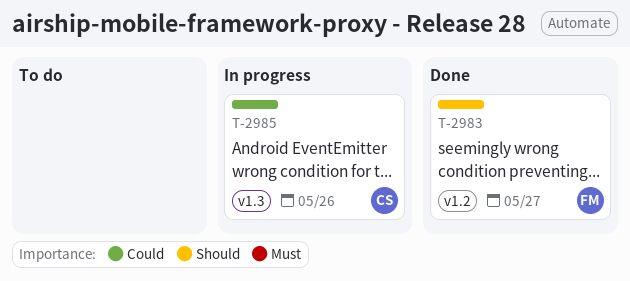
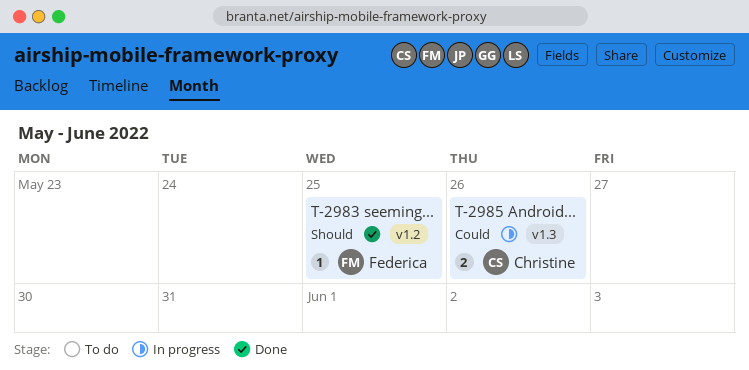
T-2983, due: May 27 -> May 25

